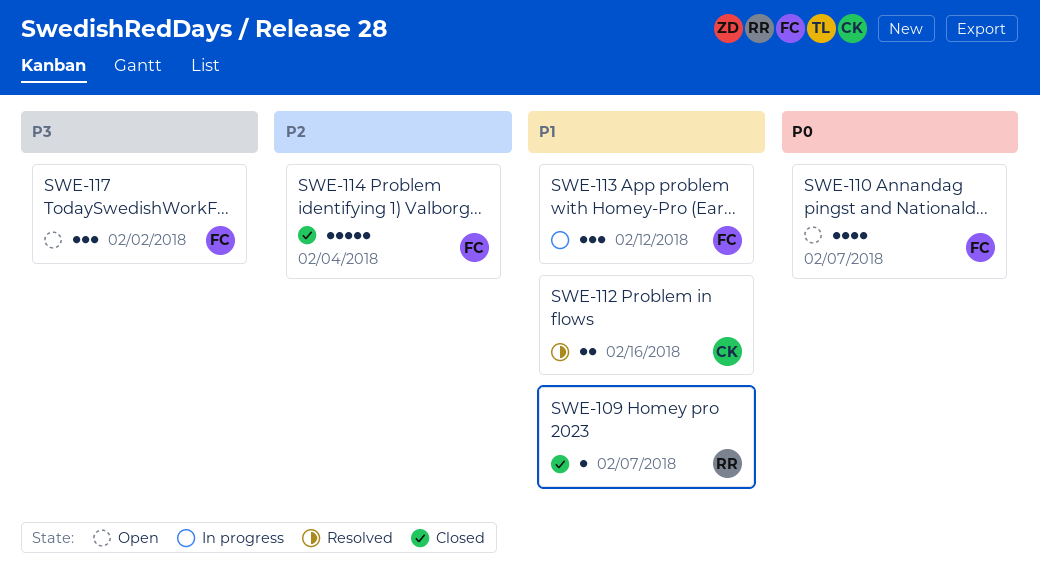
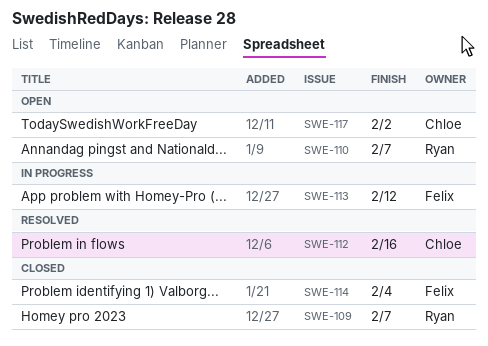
SWE-110, owner: Felix -> Ryan
SWE-117, owner: Felix -> Chloe

